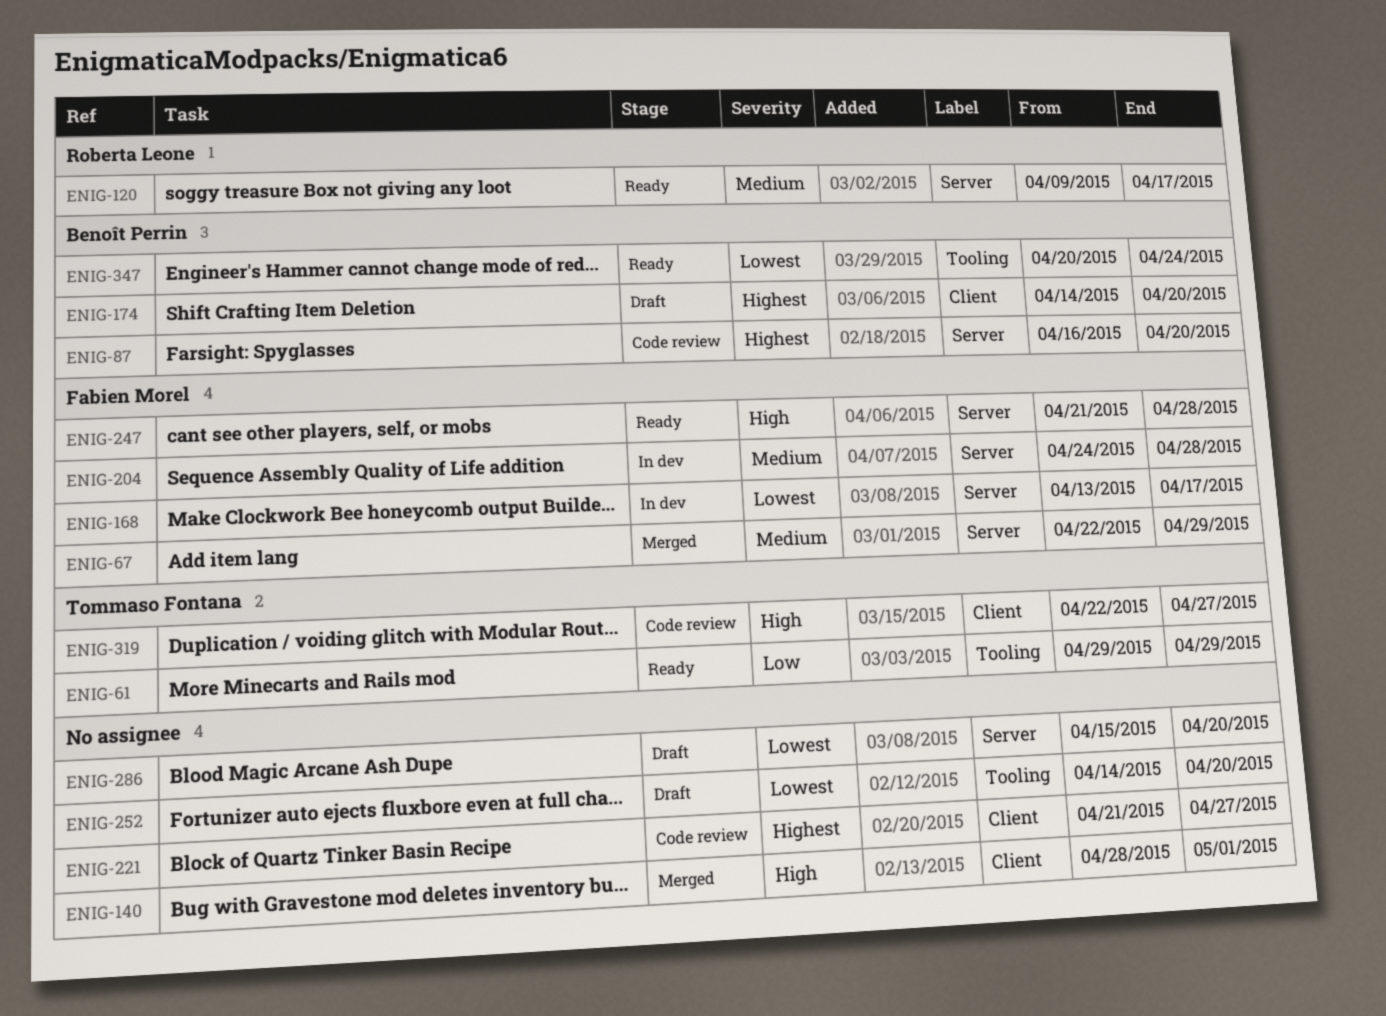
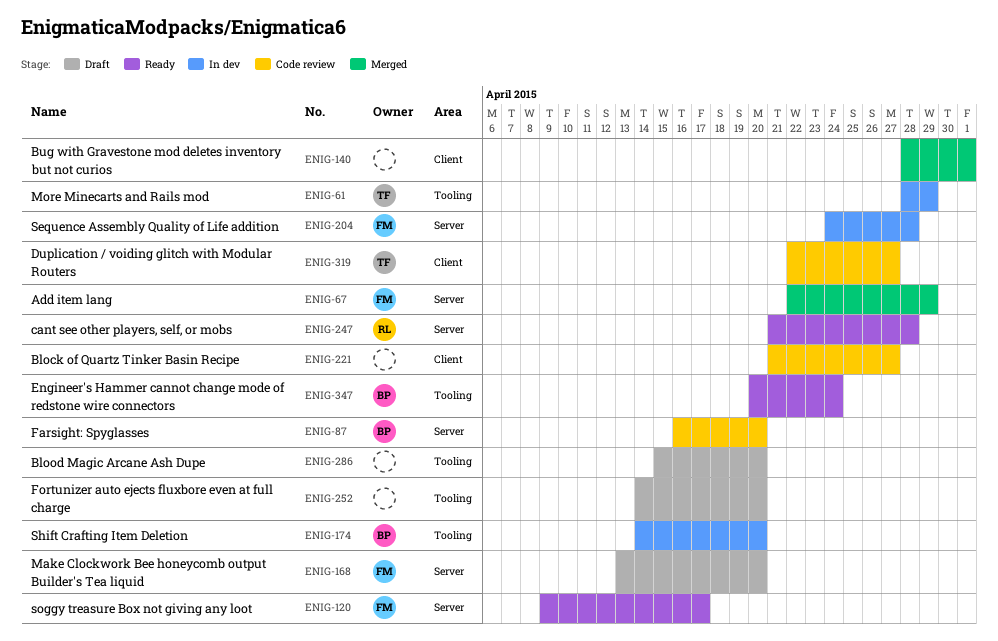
ENIG-61, status: Ready -> In dev
ENIG-61, start: Apr 29 -> Apr 28
ENIG-120, owner: Roberta Leone -> Fabien Morel
ENIG-168, status: In dev -> Draft
ENIG-168, due: Apr 17 -> Apr 20
ENIG-174, status: Draft -> In dev
ENIG-174, label: Client -> Tooling
ENIG-247, owner: Fabien Morel -> Roberta Leone
ENIG-286, label: Server -> Tooling

